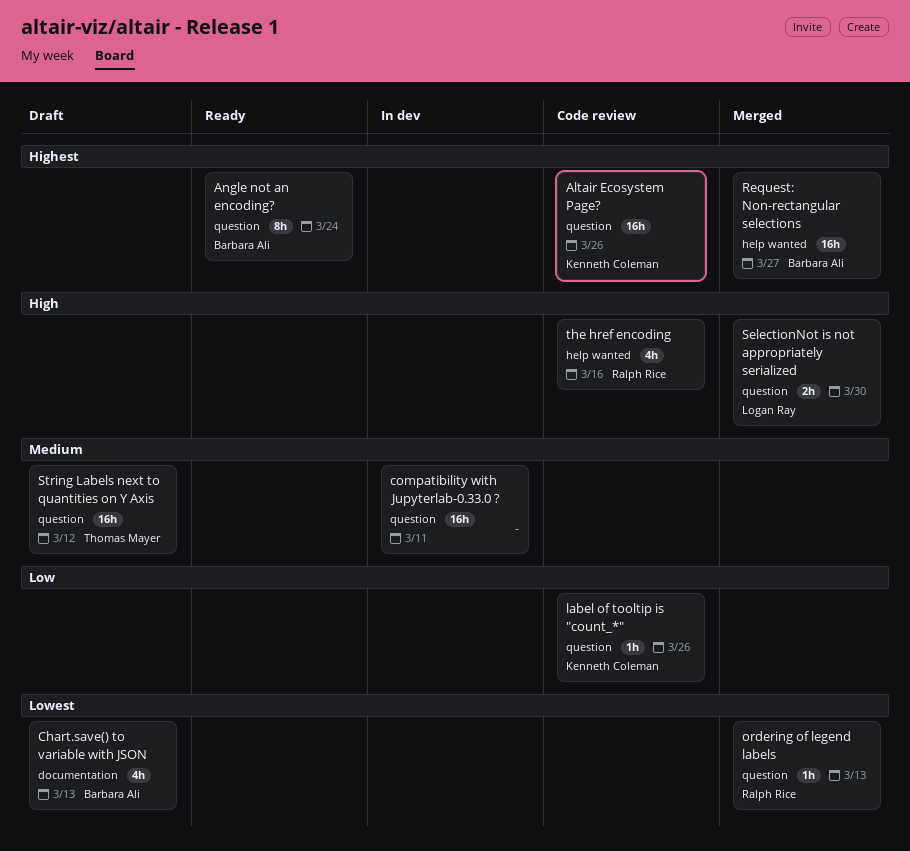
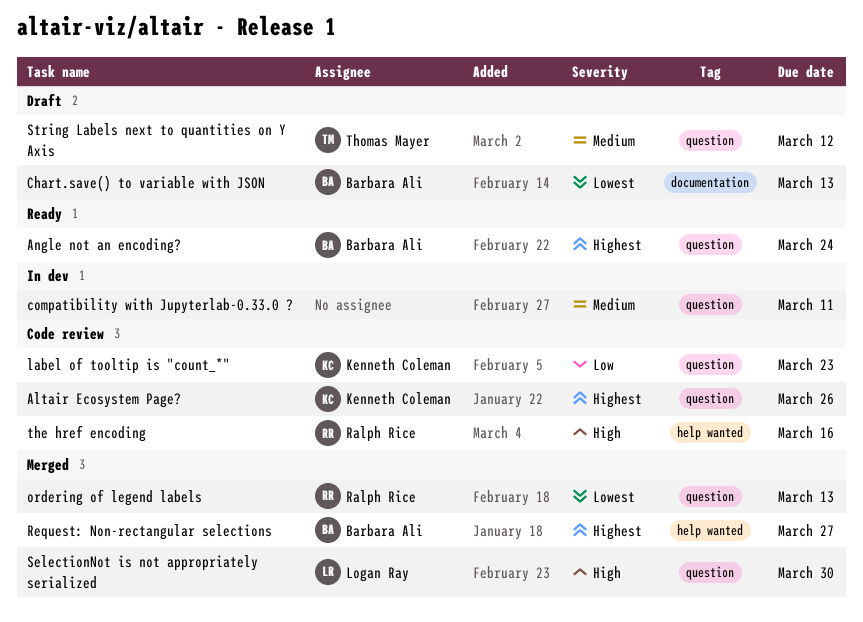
label of tooltip is "count_*", due: Mar 26 -> Mar 23

